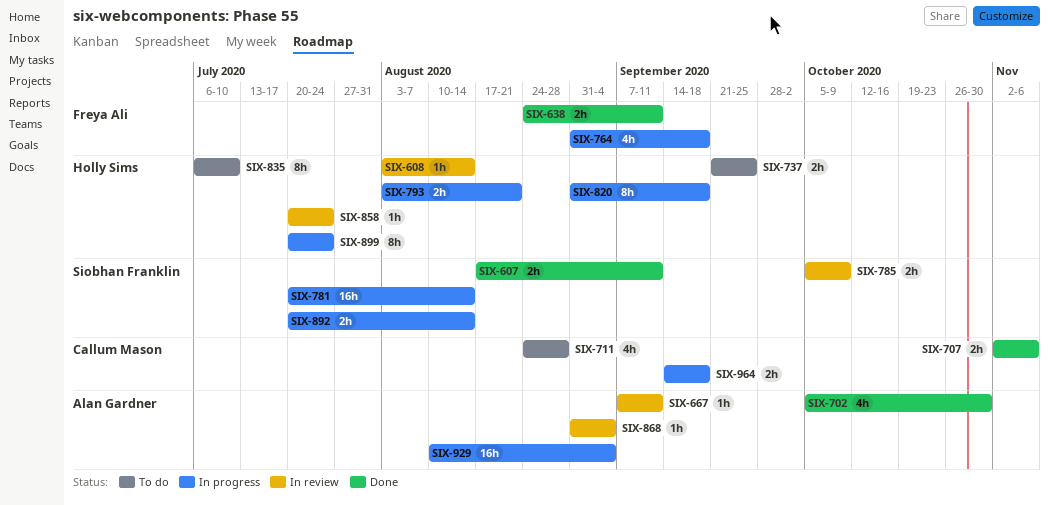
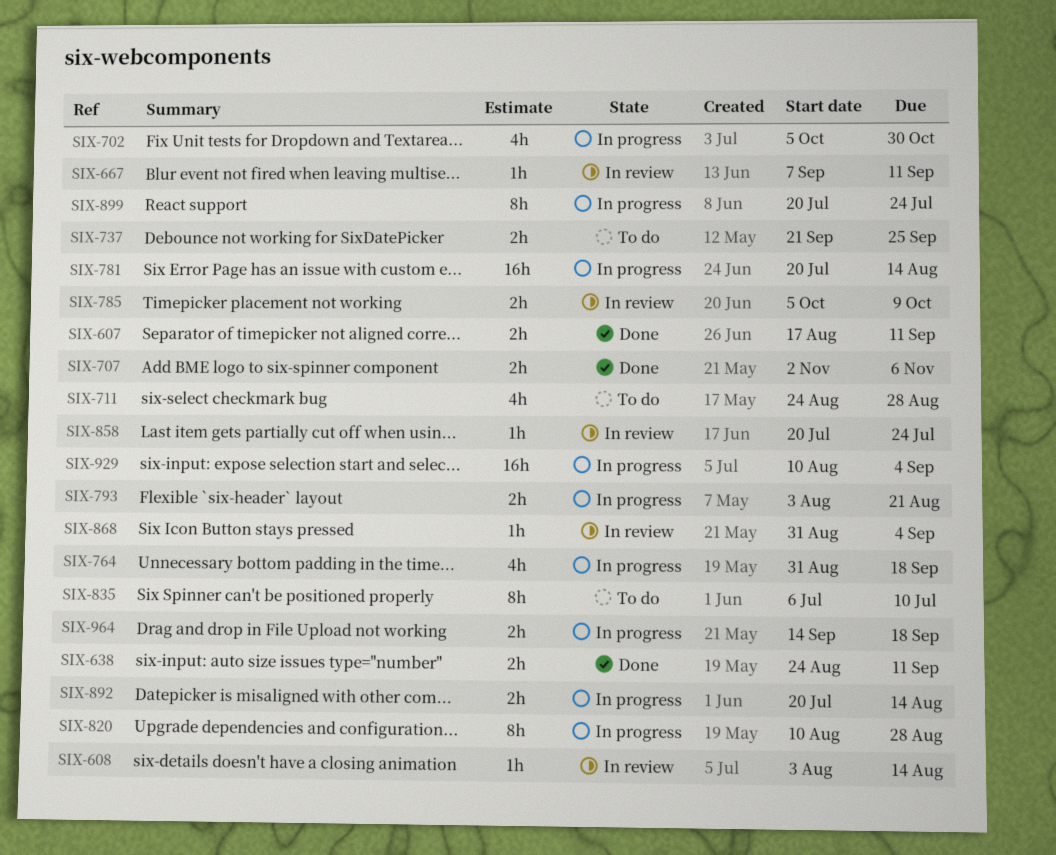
SIX-702, status: Done -> In progress
SIX-820, start: Aug 31 -> Aug 10
SIX-820, due: Sep 18 -> Aug 28

